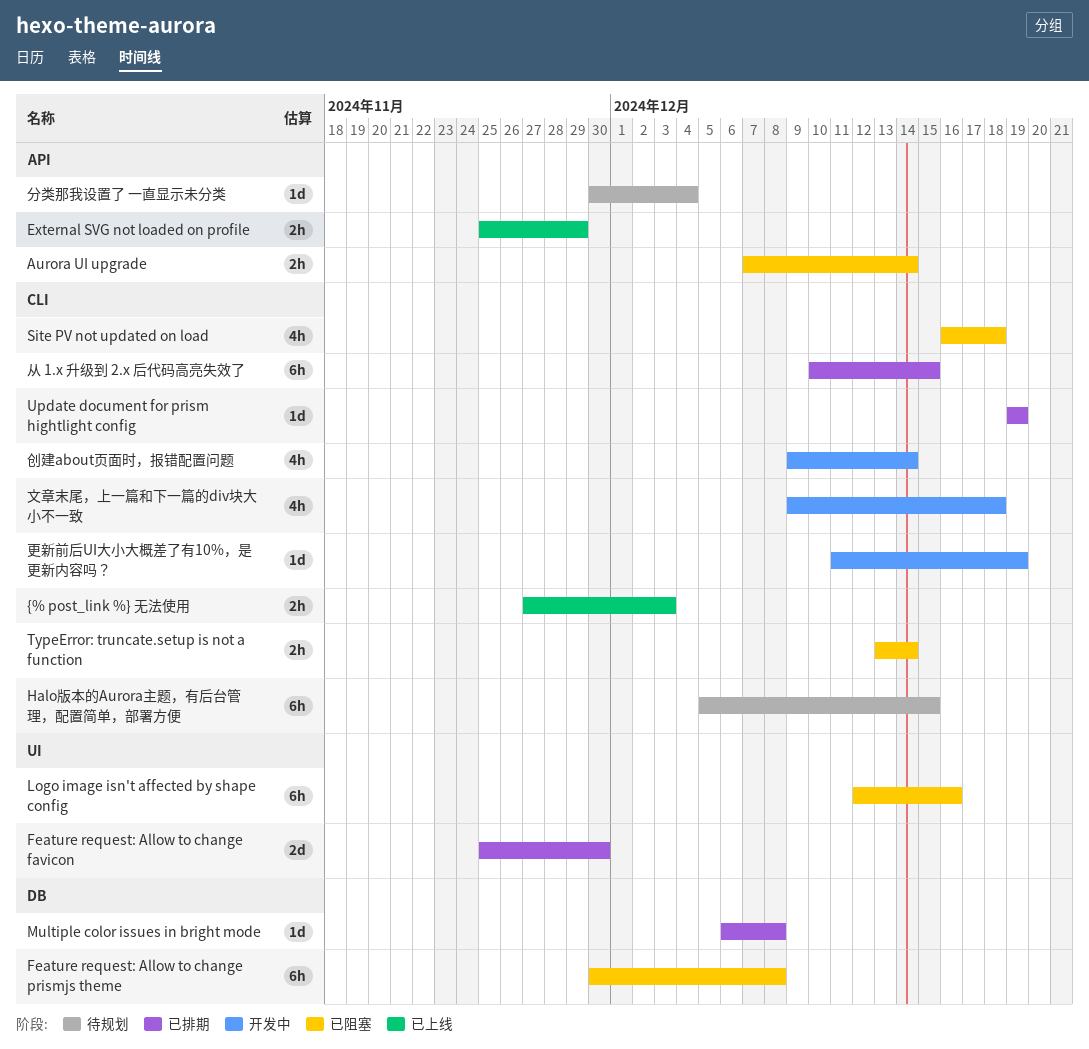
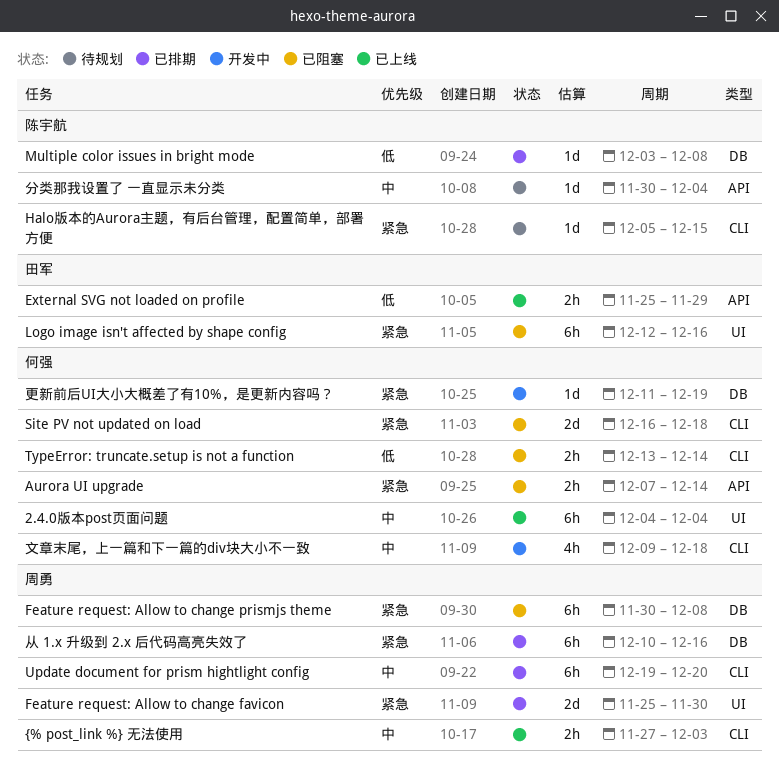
2.4.0版本post页面问题: none -> present
Halo版本的Aurora主题，有后台管理，配置简单，部署方便, estimate: 6h -> 1d
Multiple color issues in bright mode, start: Dec 6 -> Dec 3
Site PV not updated on load, estimate: 4h -> 2d
Update document for prism hightlight config, estimate: 1d -> 6h
Update document for prism hightlight config, due: Dec 19 -> Dec 20
从 1.x 升级到 2.x 后代码高亮失效了, label: CLI -> DB
从 1.x 升级到 2.x 后代码高亮失效了, due: Dec 15 -> Dec 16
创建about页面时，报错配置问题: present -> none
更新前后UI大小大概差了有10%，是更新内容吗？, label: CLI -> DB

